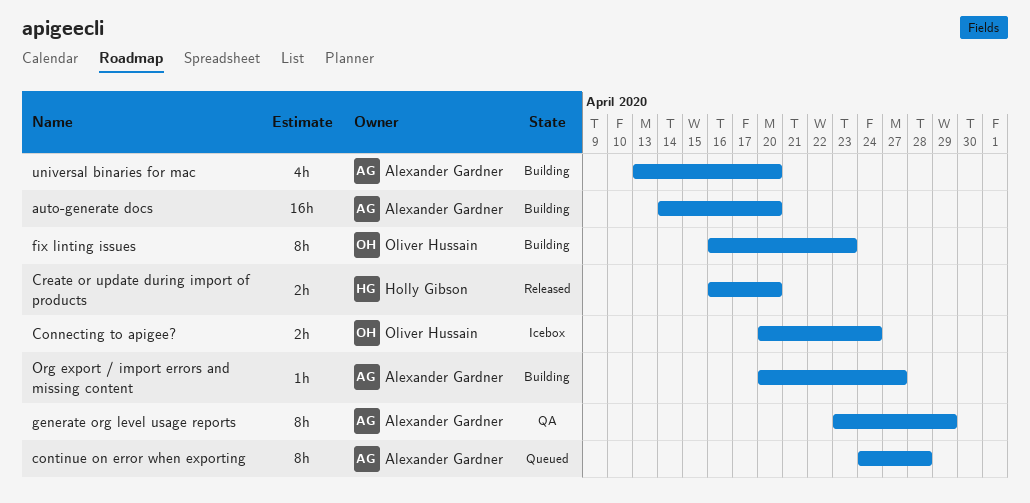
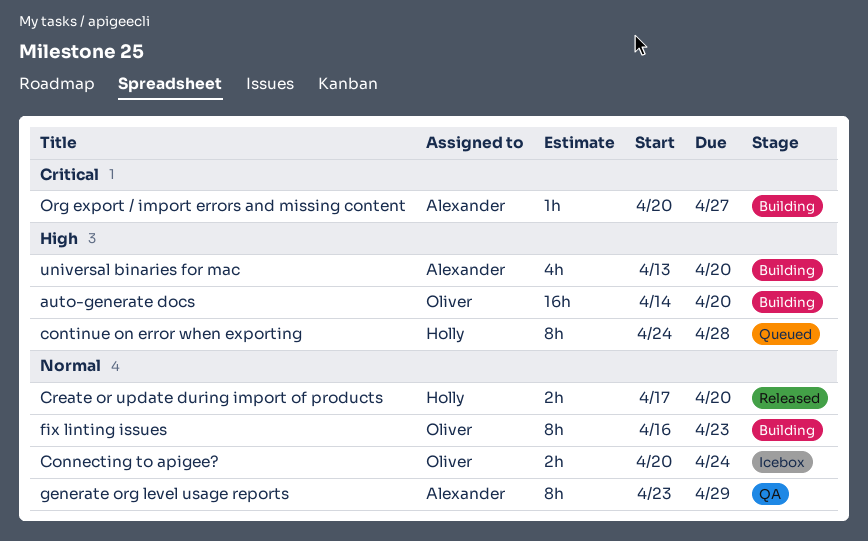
auto-generate docs, owner: Alexander Gardner -> Oliver Hussain
continue on error when exporting, owner: Alexander Gardner -> Holly Gibson
Create or update during import of products, start: Apr 16 -> Apr 17

